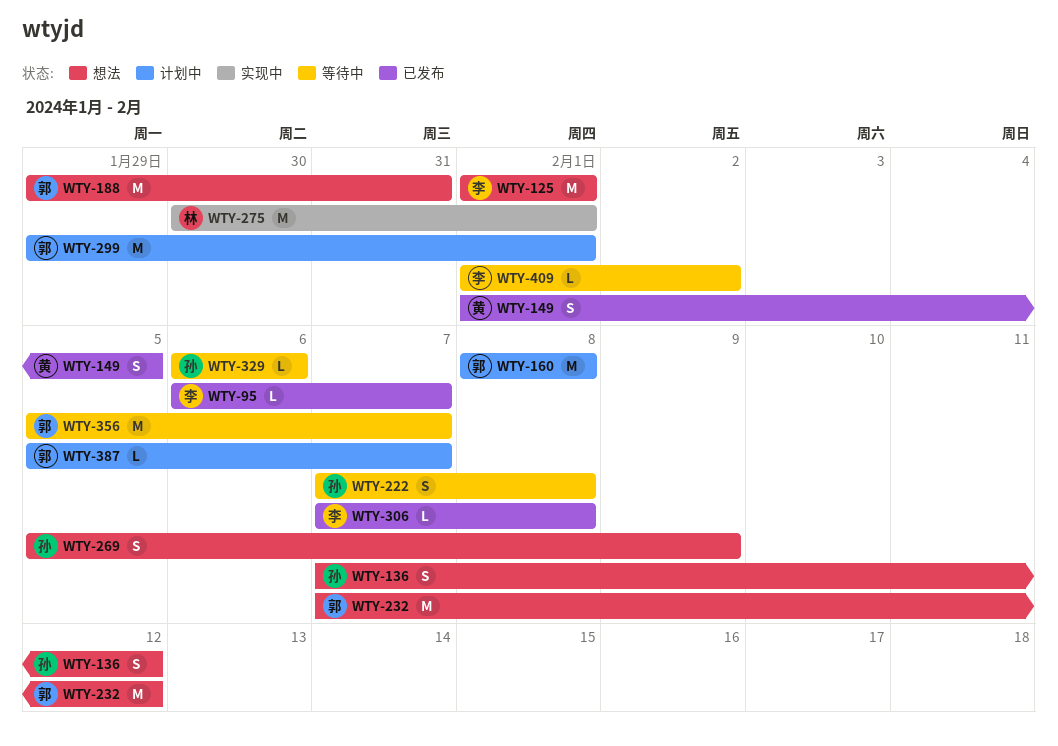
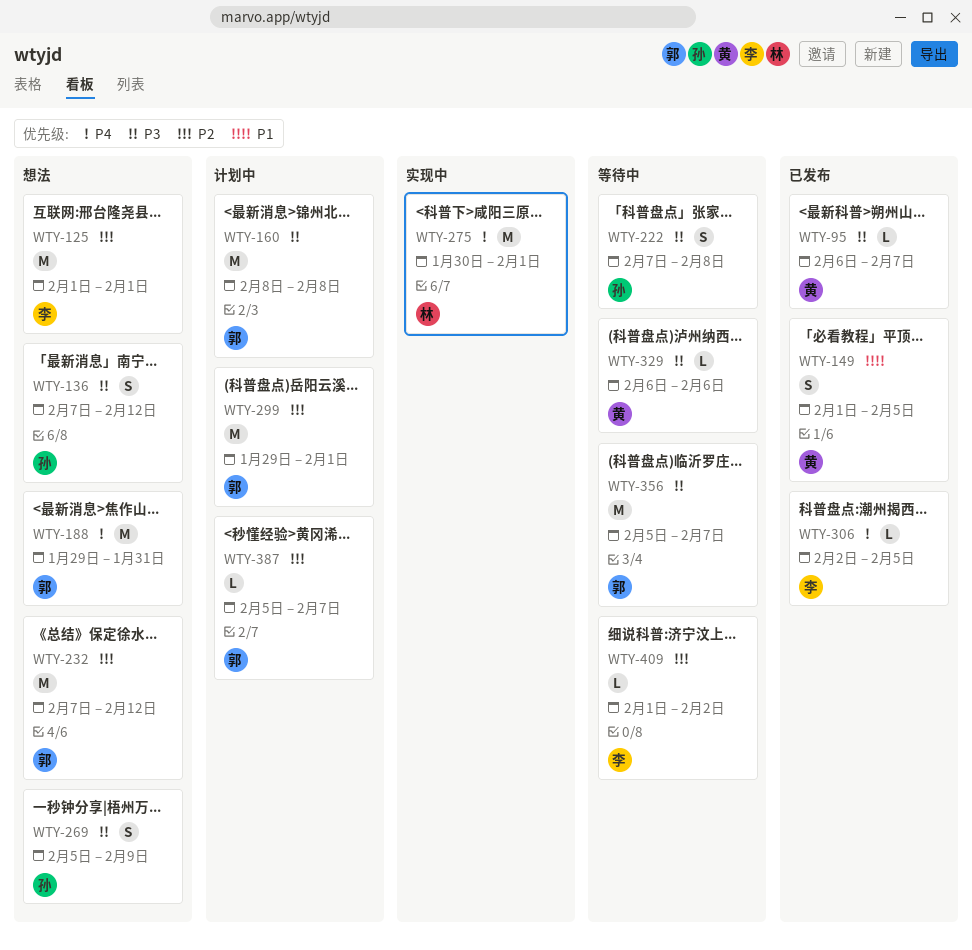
WTY-95, owner: 李 -> 黄
WTY-306, start: Feb 7 -> Feb 2
WTY-306, due: Feb 8 -> Feb 5
WTY-329, owner: 孙 -> 黄

